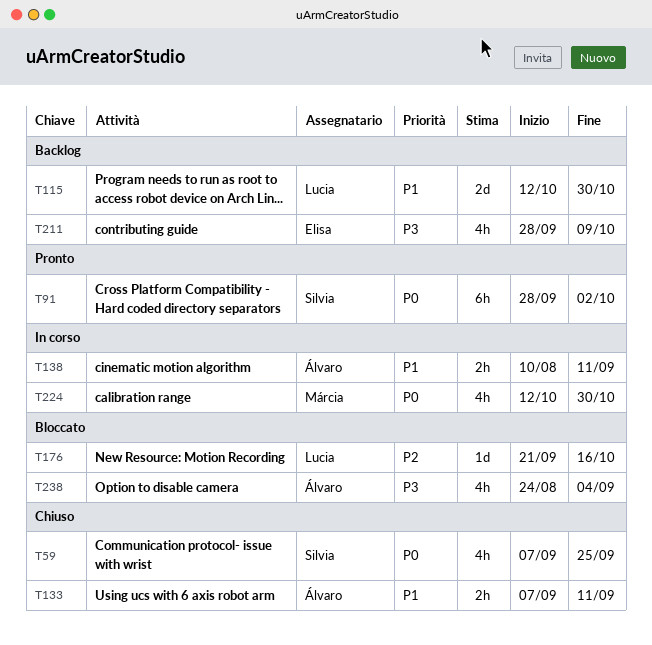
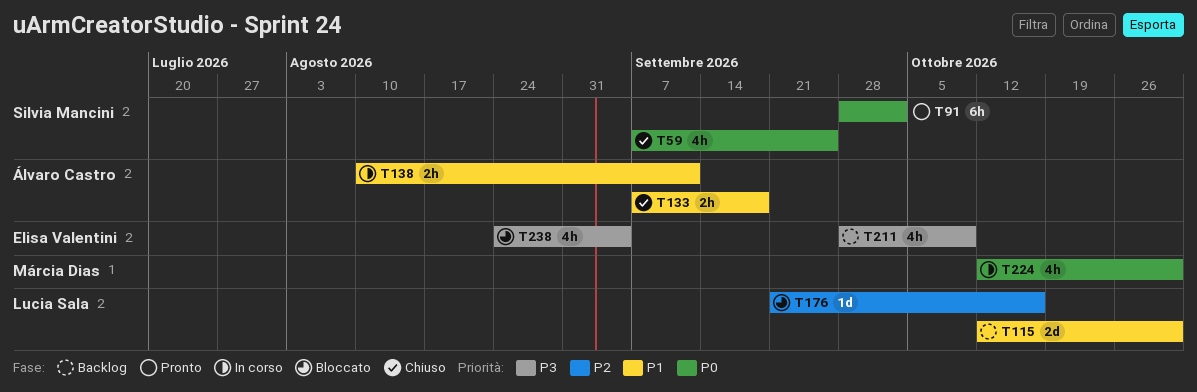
T133, due: Sep 11 -> Sep 18
T238, owner: Álvaro Castro -> Elisa Valentini

